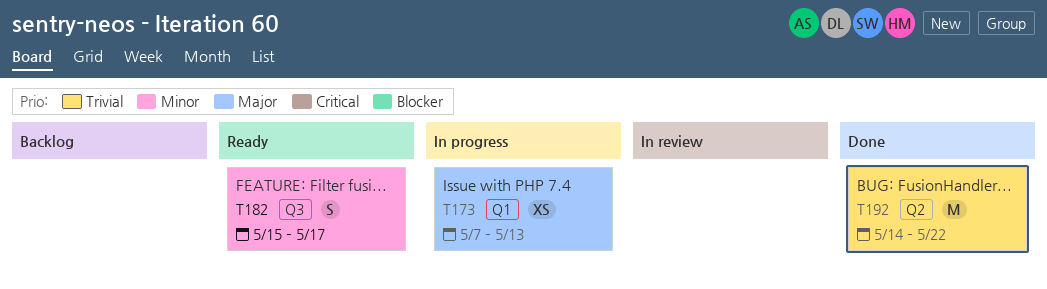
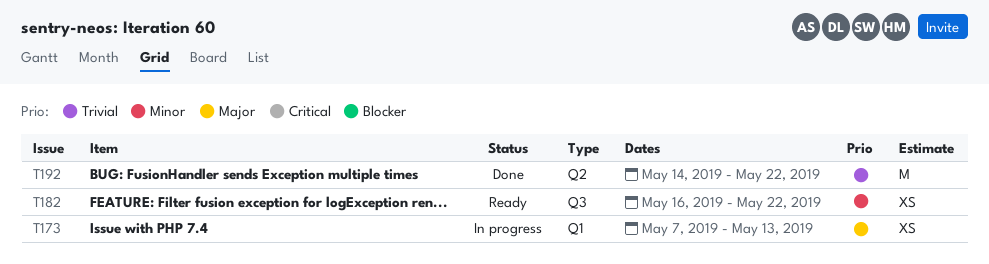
T182, estimate: S -> XS
T182, start: May 15 -> May 16
T182, due: May 17 -> May 22

